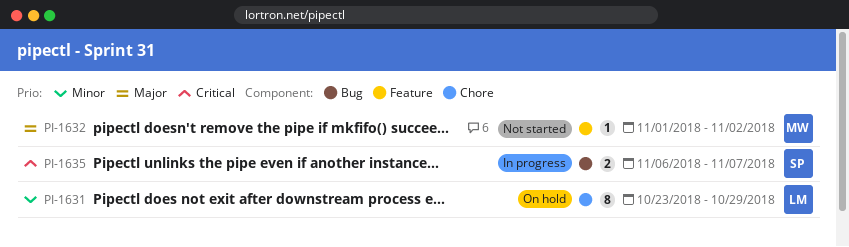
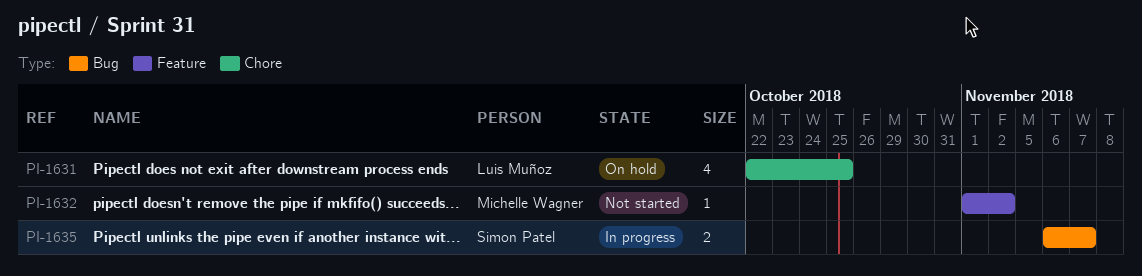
PI-1631, estimate: 8 -> 4
PI-1631, start: Oct 23 -> Oct 22
PI-1631, due: Oct 29 -> Oct 25

